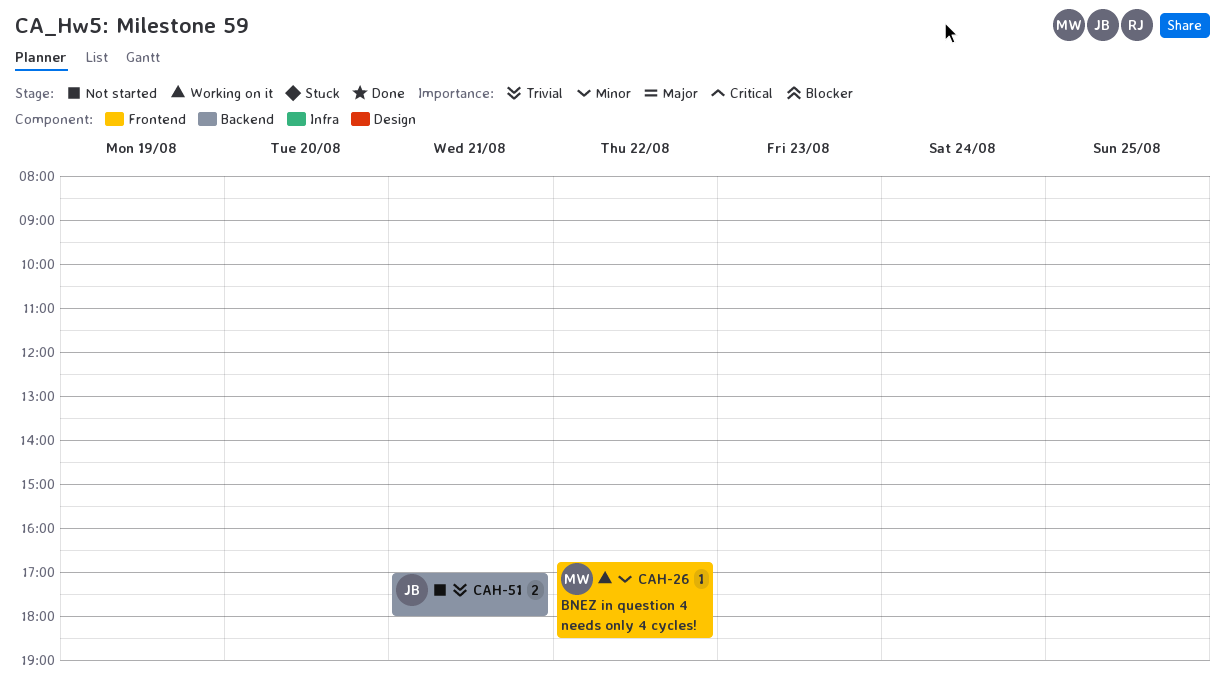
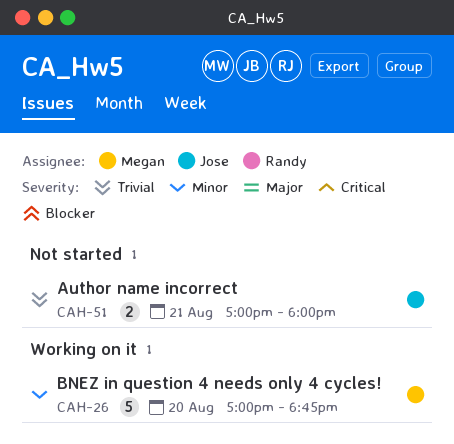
CAH-26, estimate: 1 -> 5
CAH-26, day: Aug 22 -> Aug 20
CAH-26, begins: 16:45 -> 17:00
CAH-26, ends: 18:30 -> 18:45

